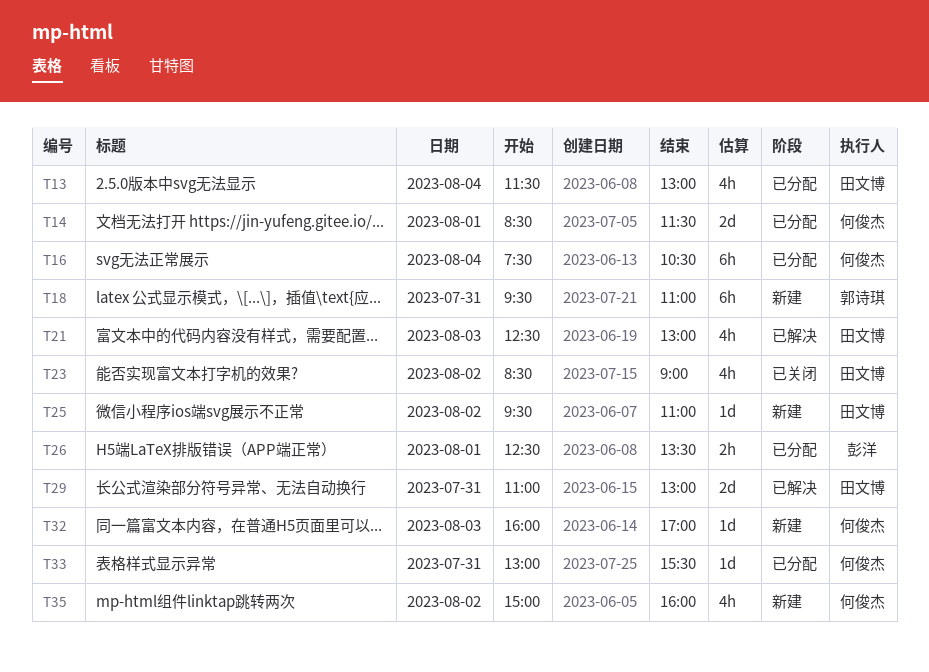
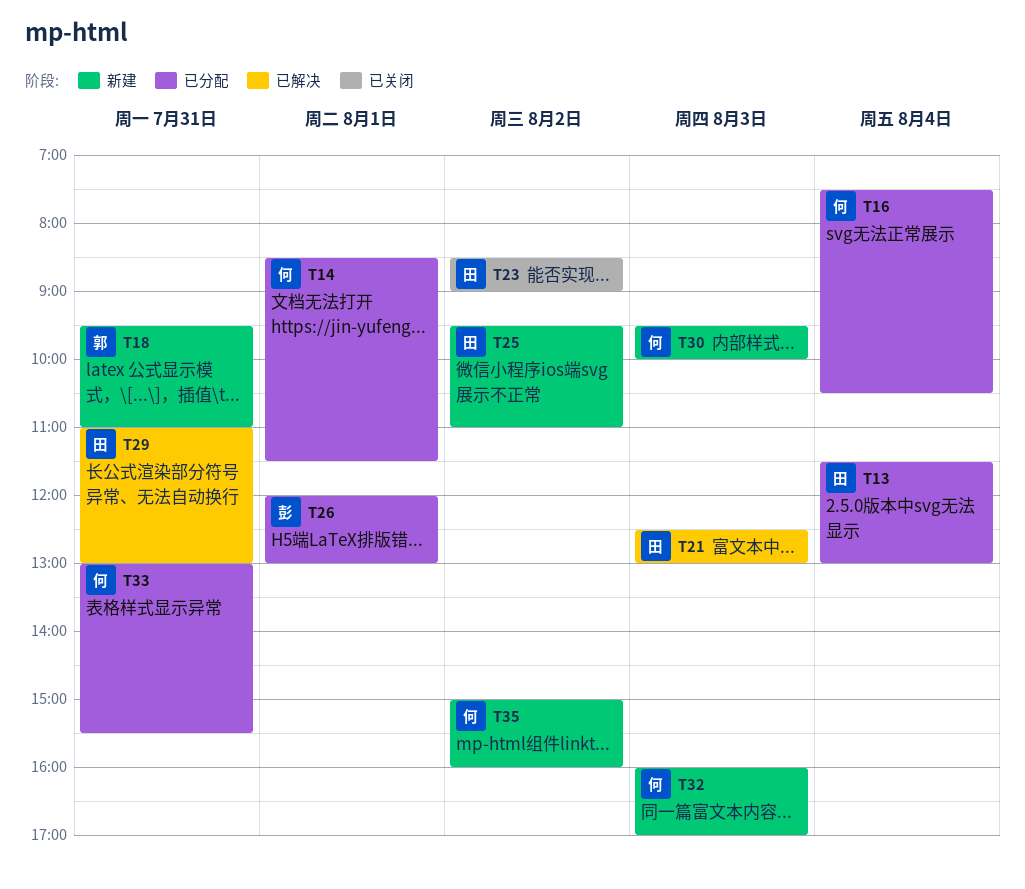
T26, begins: 12:30 -> 12:00
T26, ends: 13:30 -> 13:00
T30: none -> present

